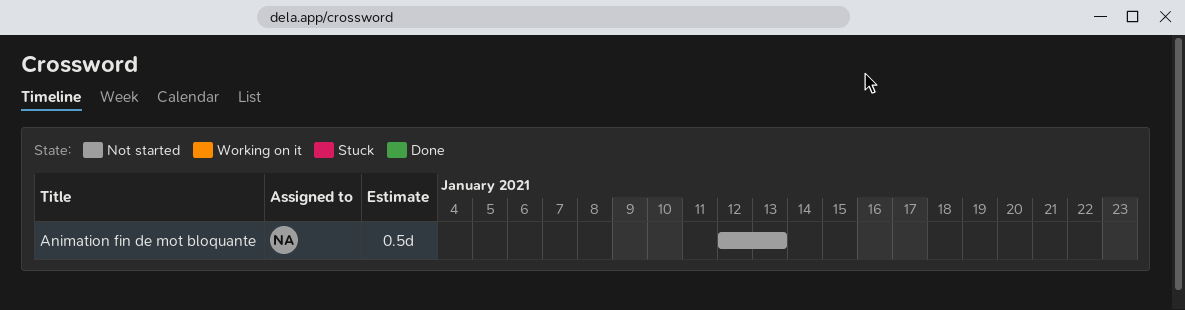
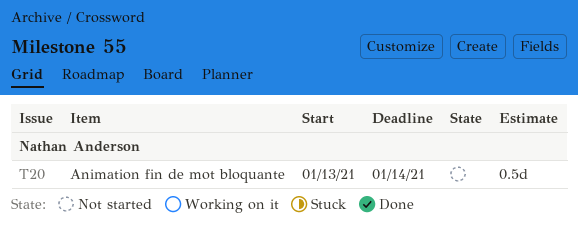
Animation fin de mot bloquante, start: Jan 12 -> Jan 13
Animation fin de mot bloquante, due: Jan 13 -> Jan 14

